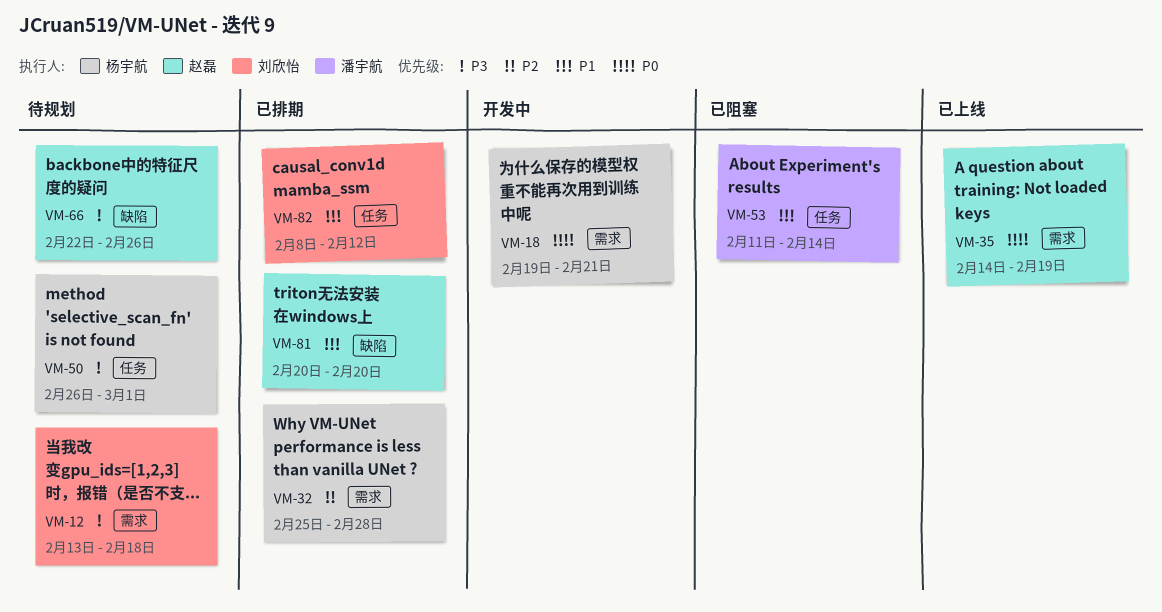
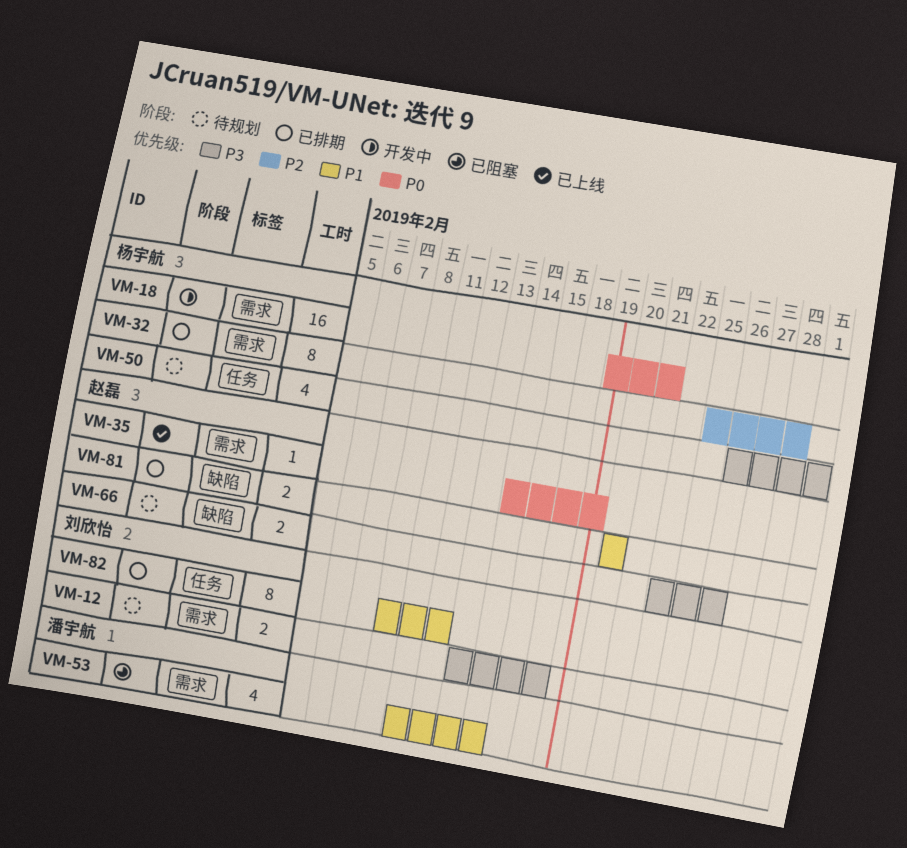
VM-53, label: 任务 -> 需求

